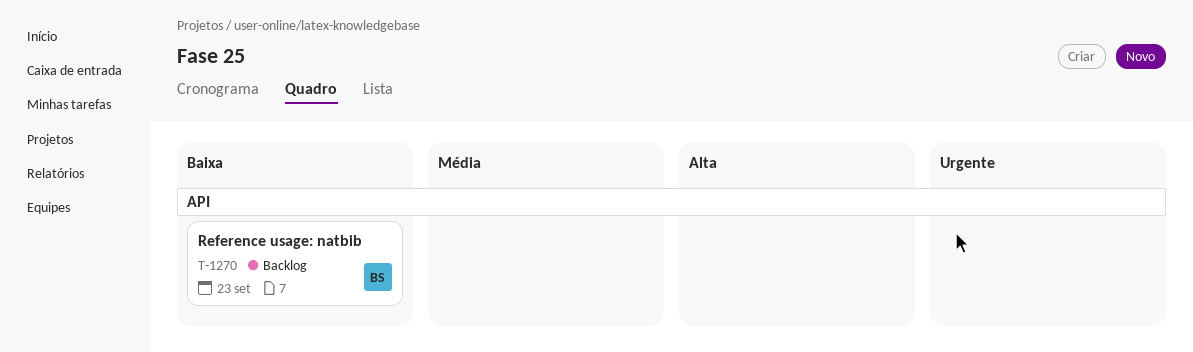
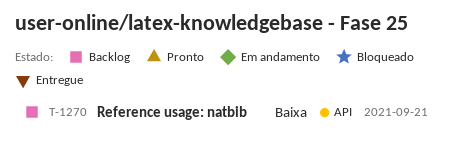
T-1270, due: Sep 23 -> Sep 21

